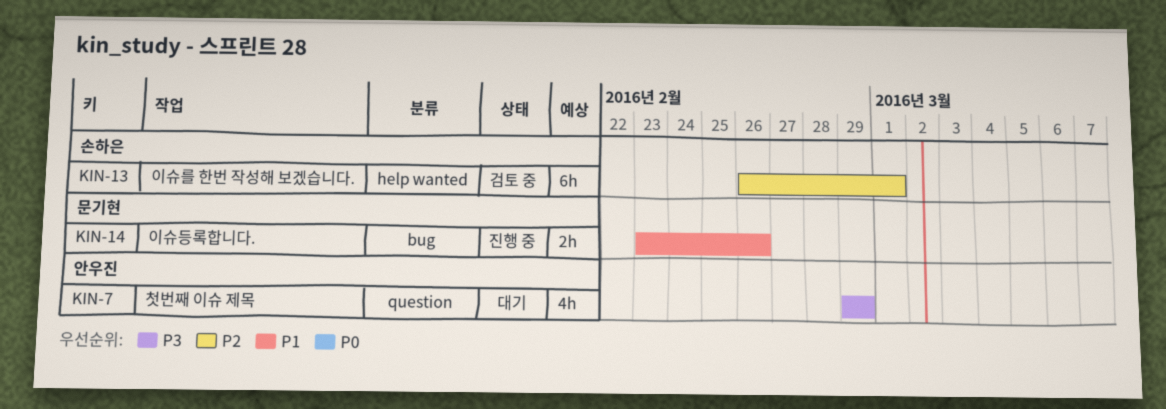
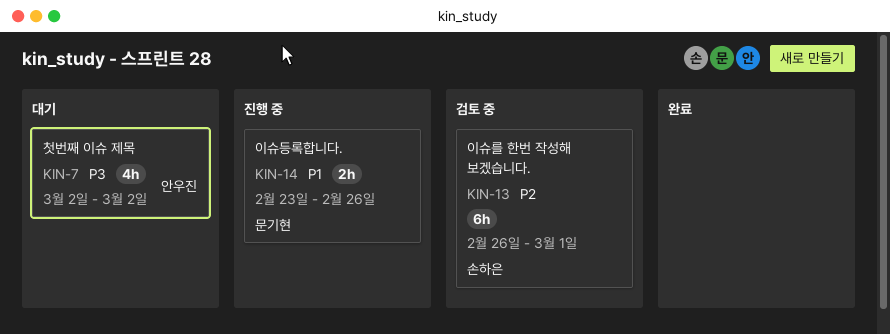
KIN-7, start: Feb 29 -> Mar 2
KIN-7, due: Feb 29 -> Mar 2

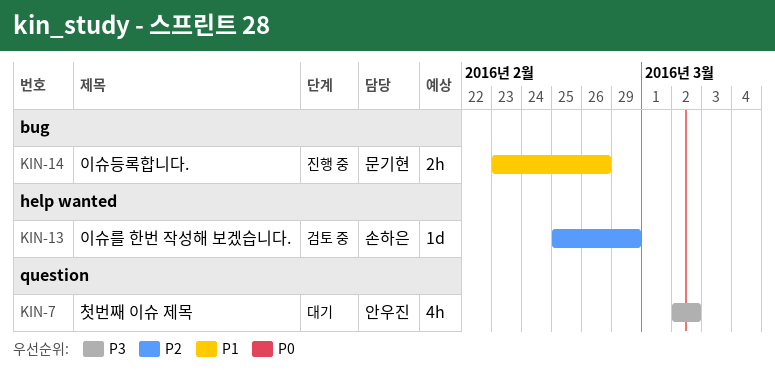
KIN-13, estimate: 6h -> 1d
KIN-13, start: Feb 26 -> Feb 25
KIN-13, due: Mar 1 -> Feb 29

